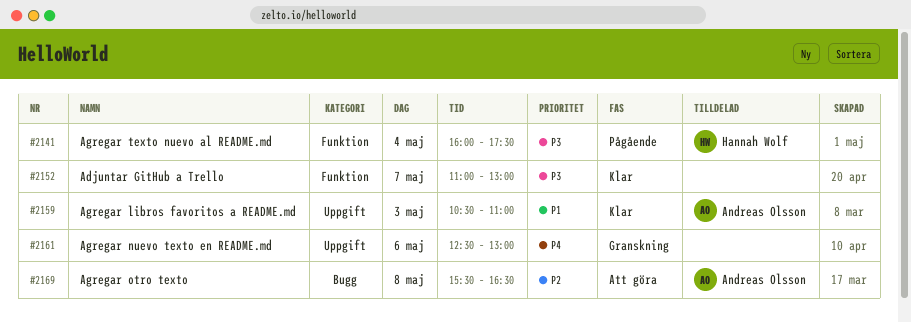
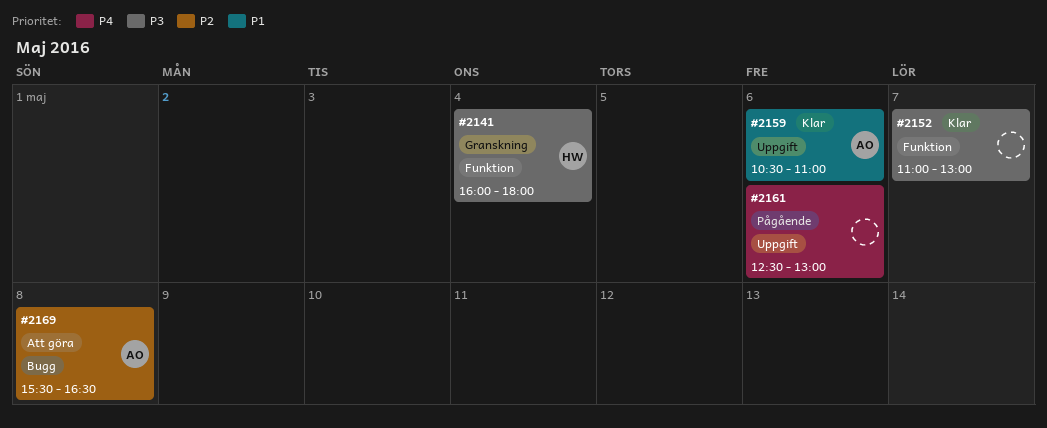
#2141, status: Pågående -> Granskning
#2141, ends: 17:30 -> 18:00
#2159, day: May 3 -> May 6
#2161, status: Granskning -> Pågående

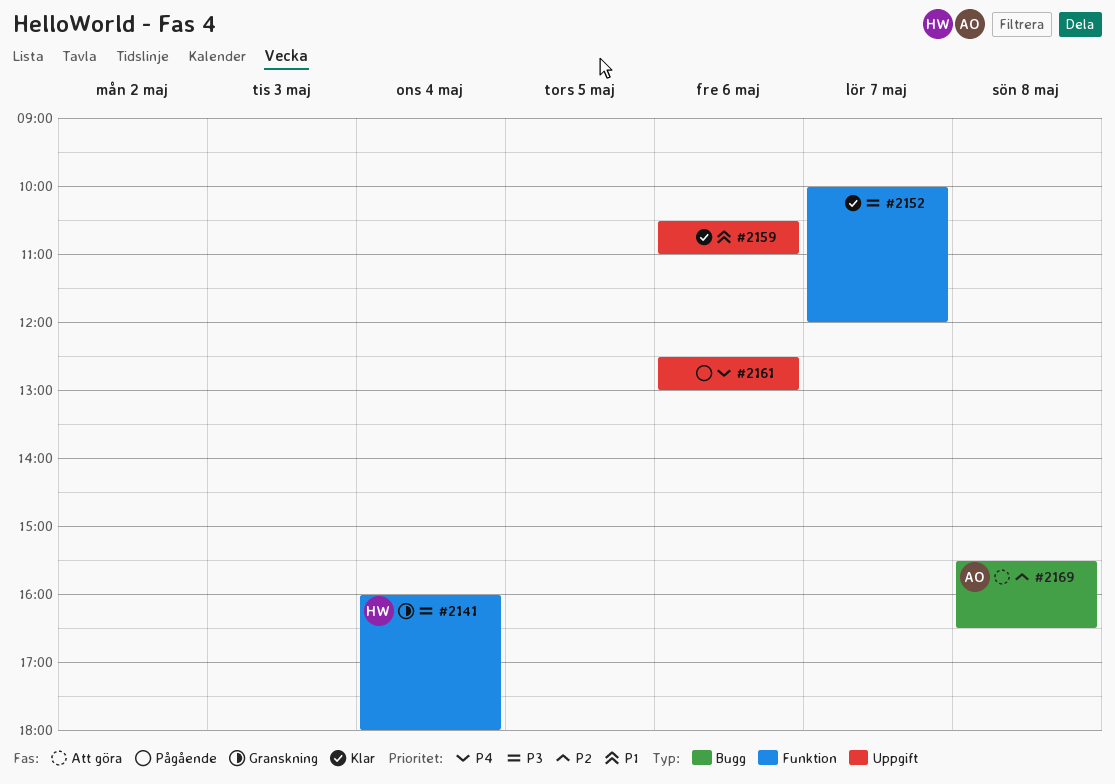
#2152, begins: 11:00 -> 10:00
#2152, ends: 13:00 -> 12:00
#2159, owner: AO -> none

